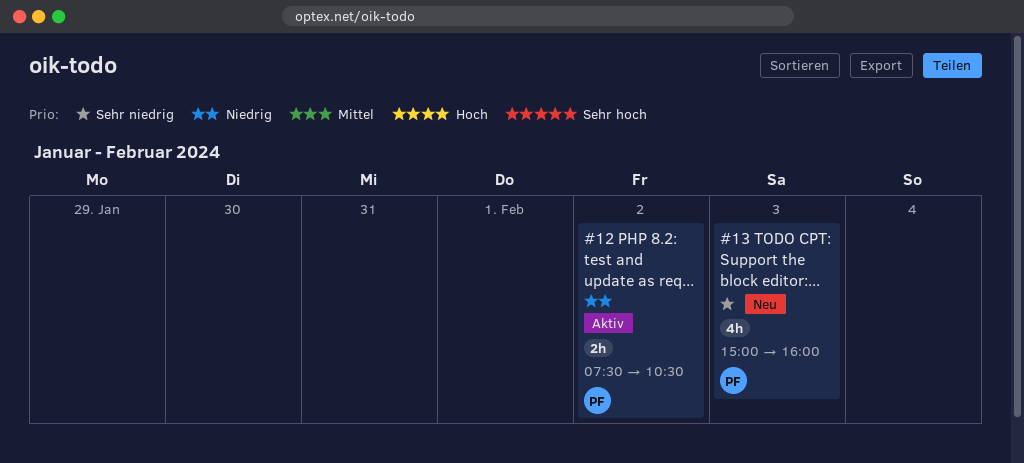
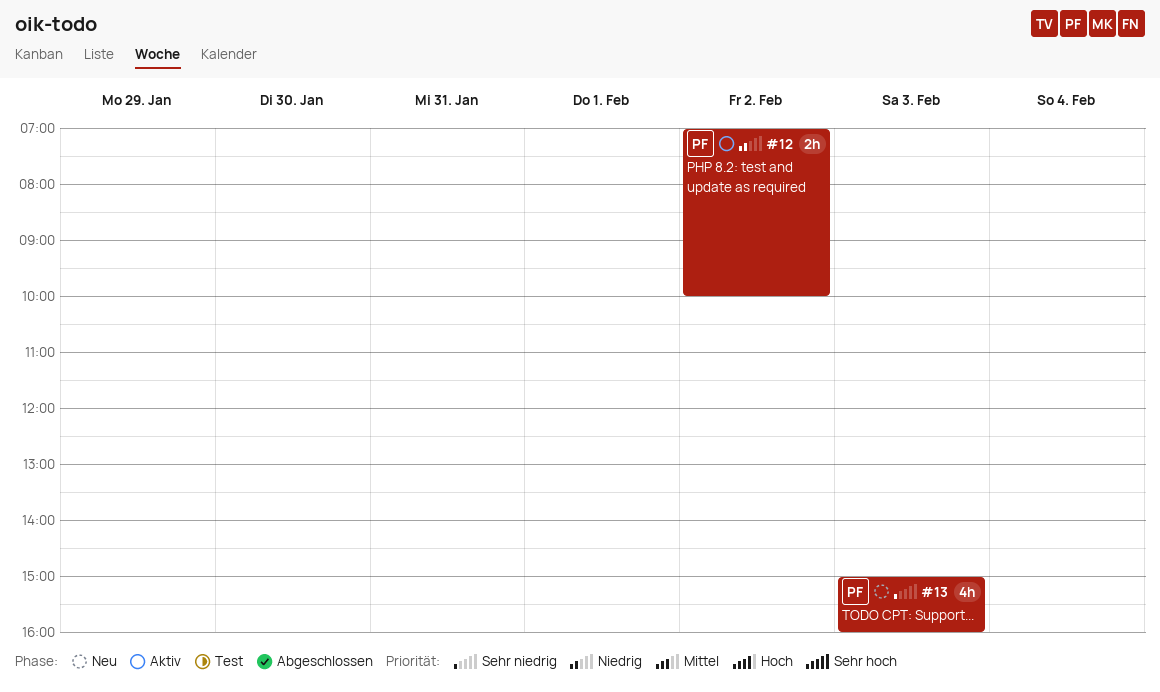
#12, begins: 07:30 -> 07:00
#12, ends: 10:30 -> 10:00

